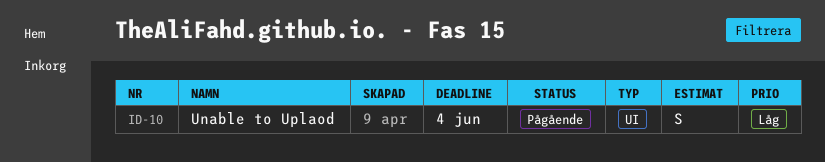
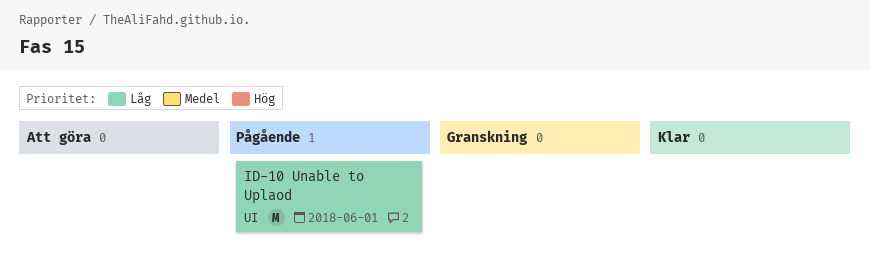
ID-10, estimate: S -> M
ID-10, due: Jun 4 -> Jun 1

